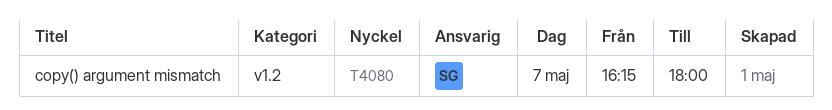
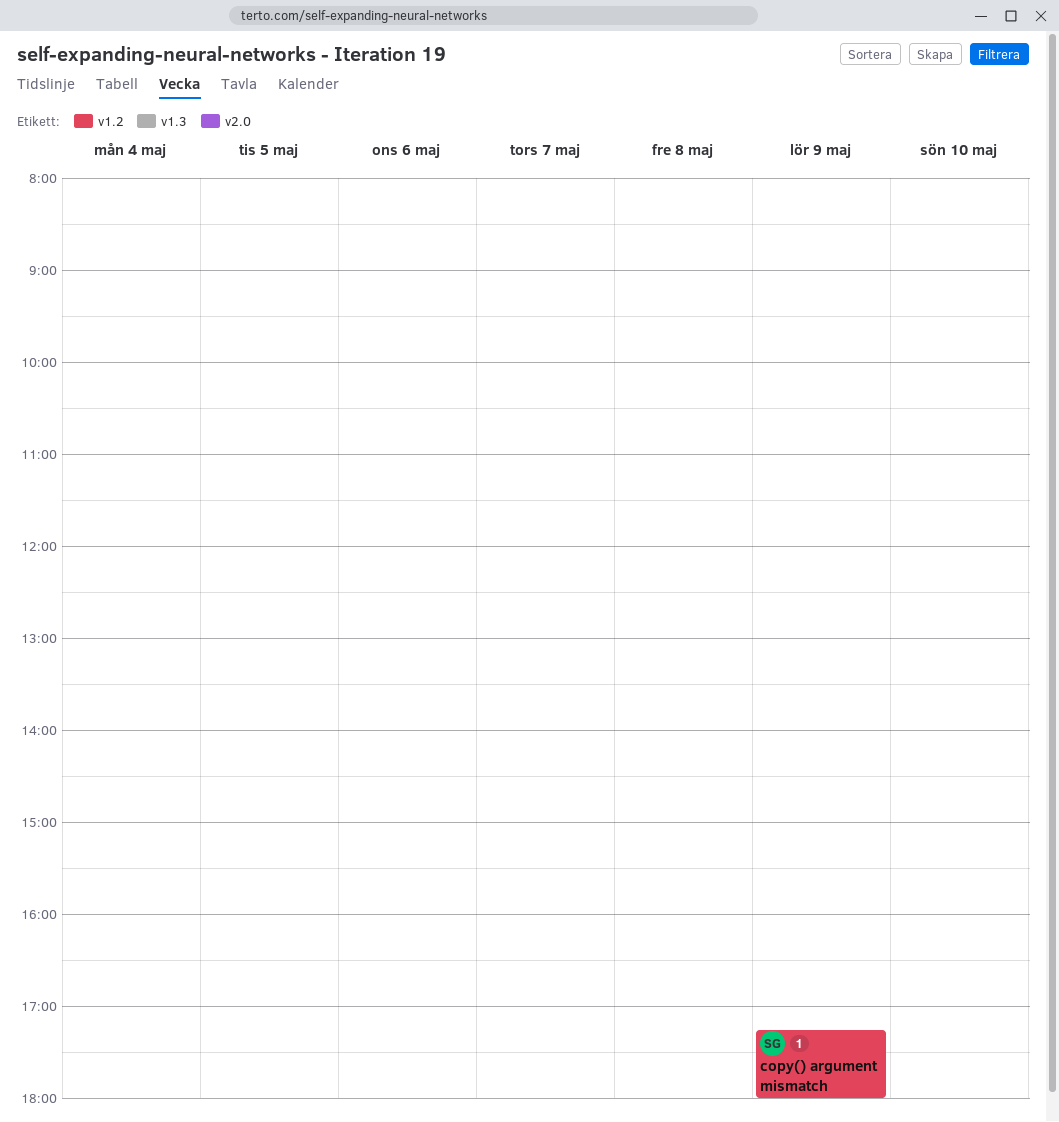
copy() argument mismatch, day: May 7 -> May 9
copy() argument mismatch, begins: 16:15 -> 17:15

